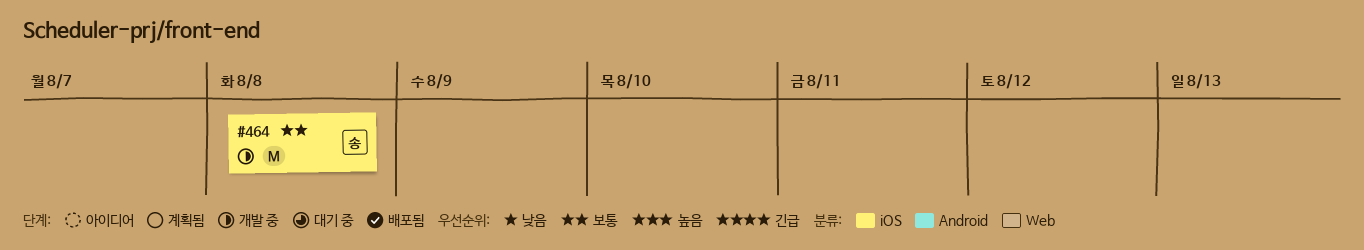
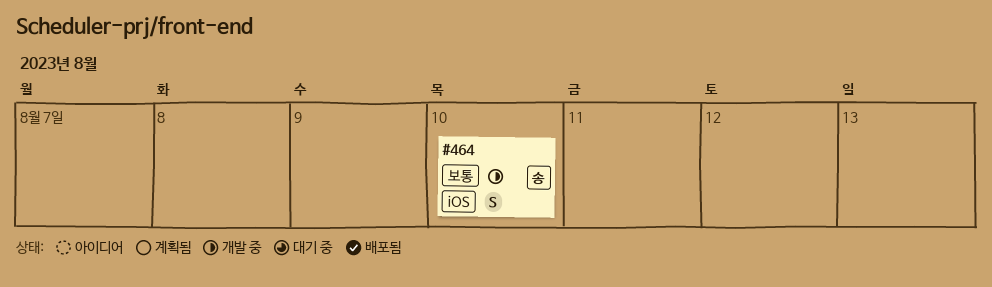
#464, estimate: M -> S
#464, due: Aug 8 -> Aug 10

